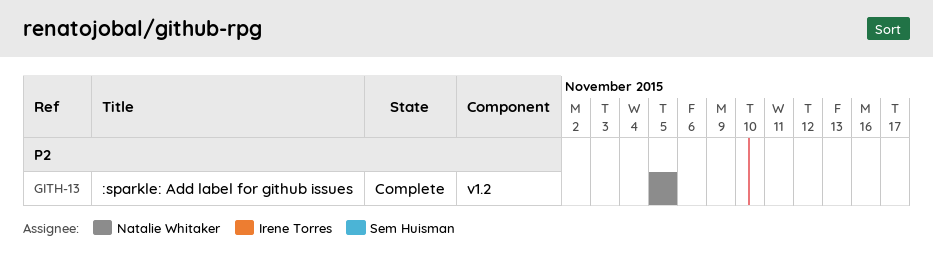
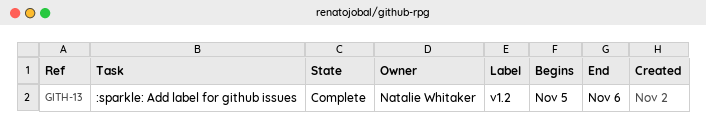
GITH-13, due: Nov 5 -> Nov 6

